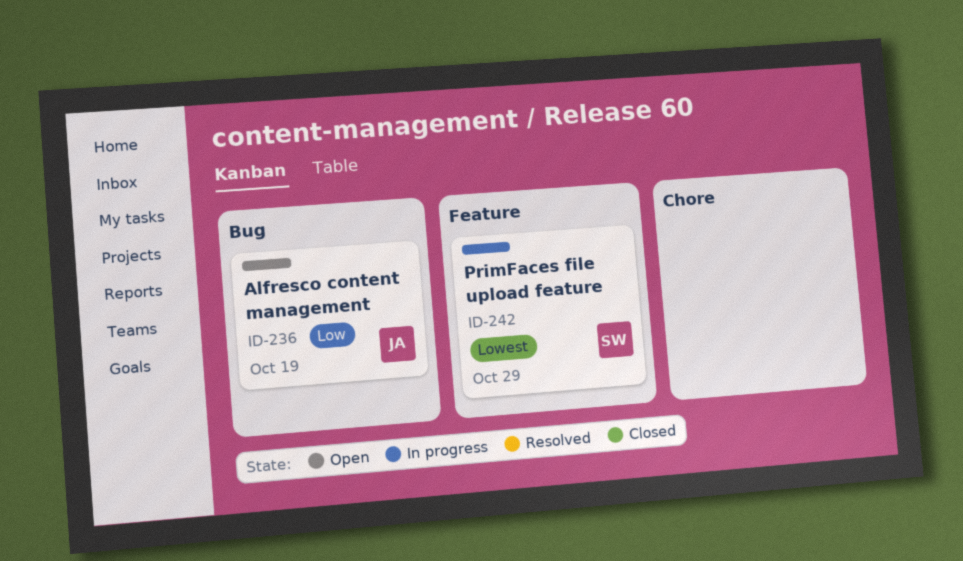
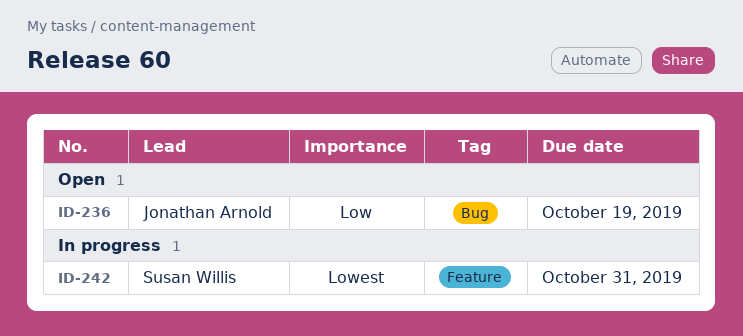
ID-242, due: Oct 29 -> Oct 31

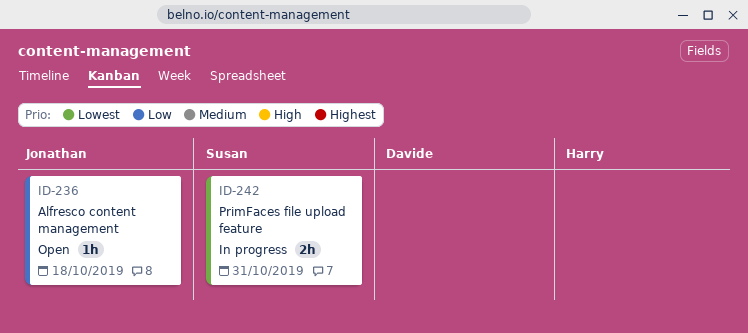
ID-236, due: Oct 19 -> Oct 18

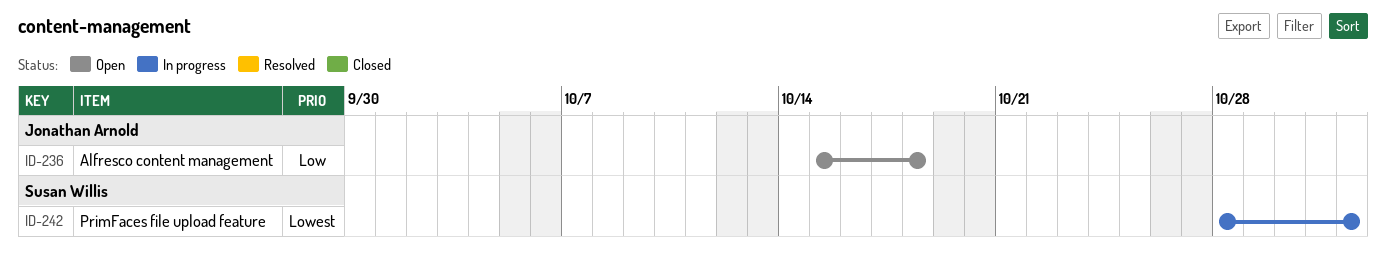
ID-242, due: Oct 31 -> Nov 1

